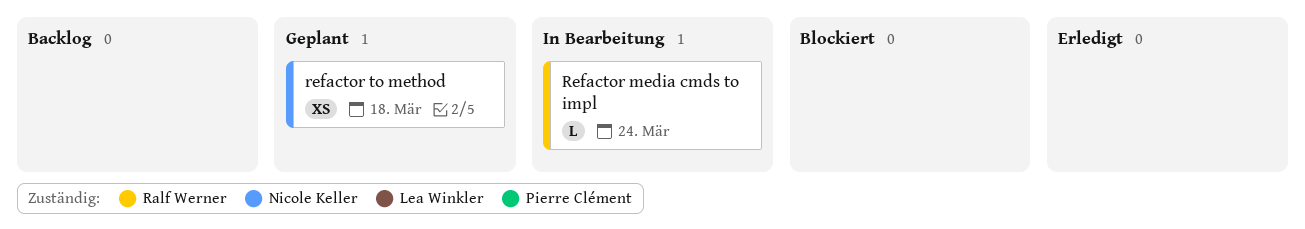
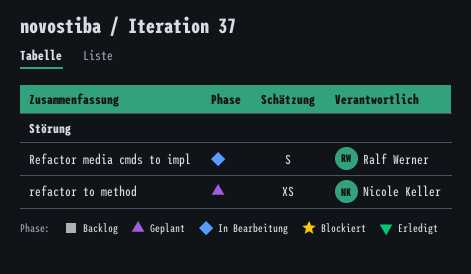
Refactor media cmds to impl, estimate: L -> S

